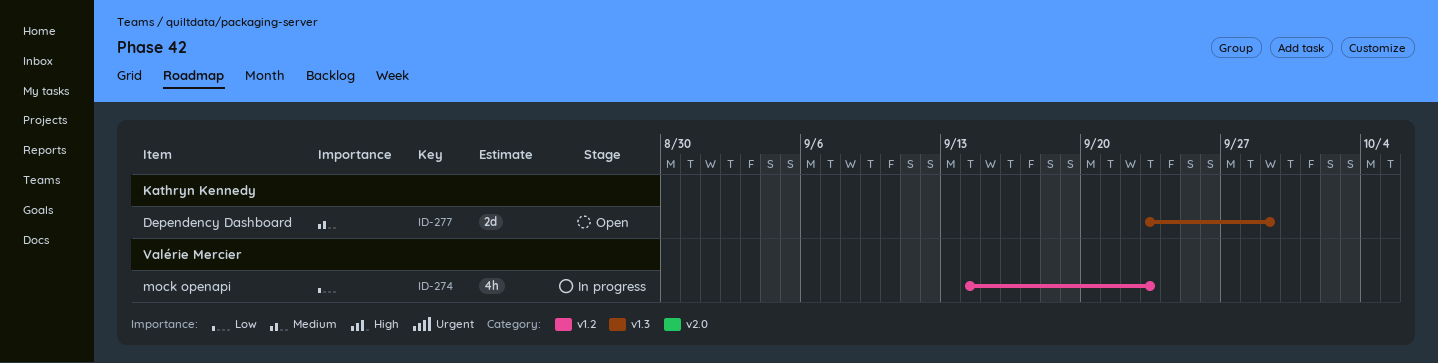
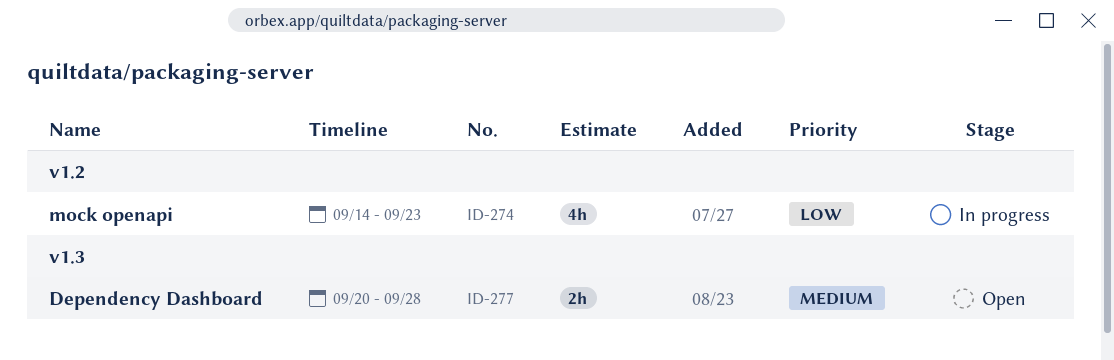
ID-277, estimate: 2d -> 2h
ID-277, start: Sep 23 -> Sep 20
ID-277, due: Sep 29 -> Sep 28

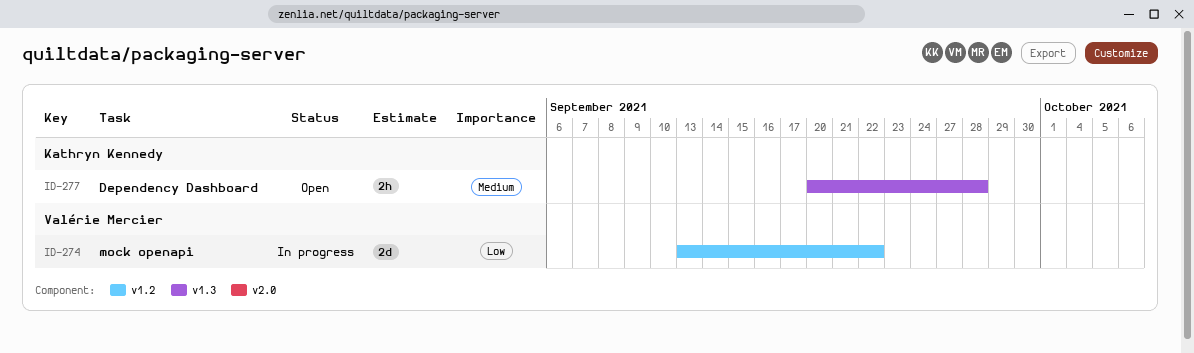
ID-274, estimate: 4h -> 2d
ID-274, start: Sep 14 -> Sep 13
ID-274, due: Sep 23 -> Sep 22

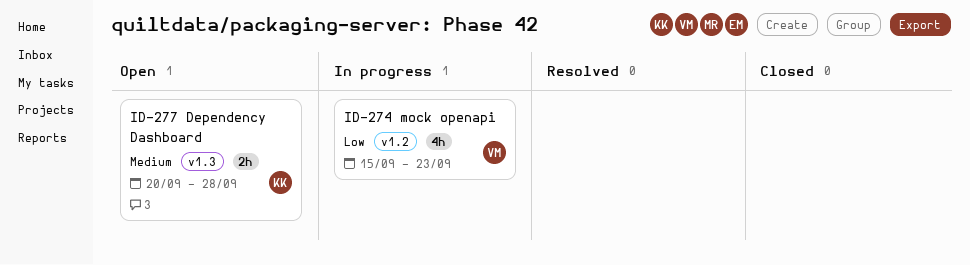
ID-274, estimate: 2d -> 4h
ID-274, start: Sep 13 -> Sep 15
ID-274, due: Sep 22 -> Sep 23

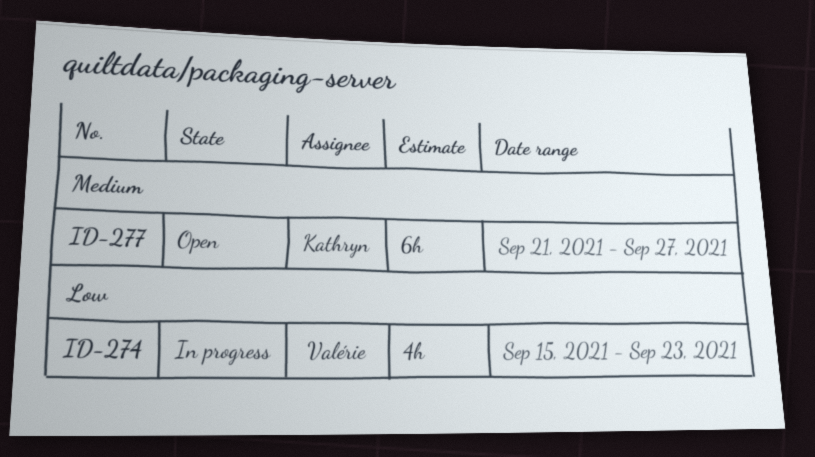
ID-277, estimate: 2h -> 6h
ID-277, start: Sep 20 -> Sep 21
ID-277, due: Sep 28 -> Sep 27

